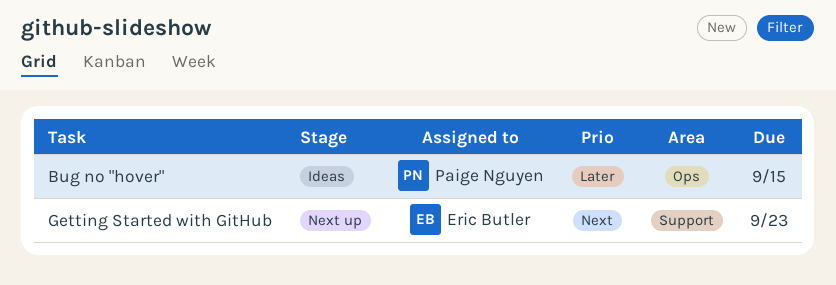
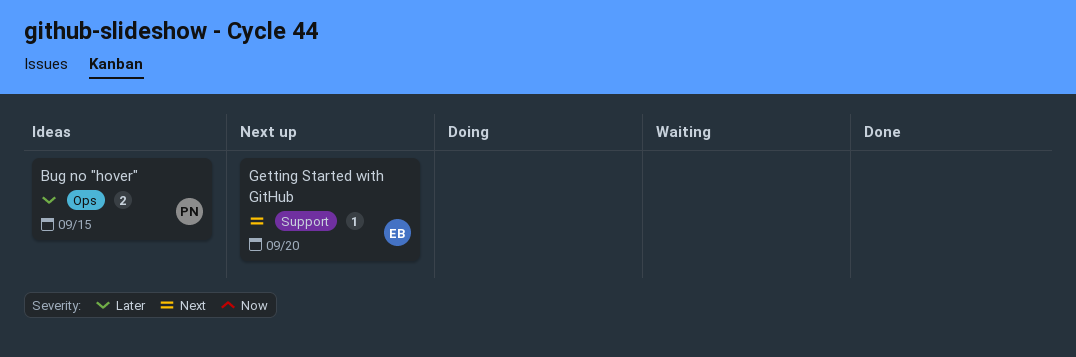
Getting Started with GitHub, due: Sep 23 -> Sep 20

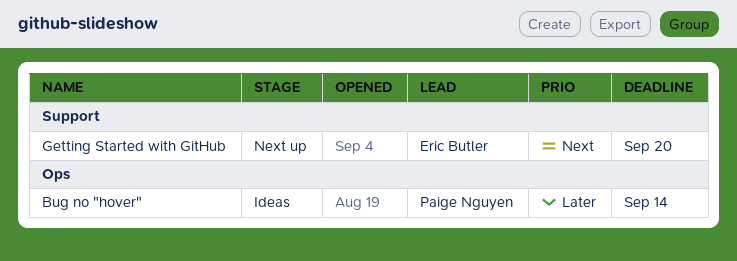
Bug no "hover", due: Sep 15 -> Sep 14

